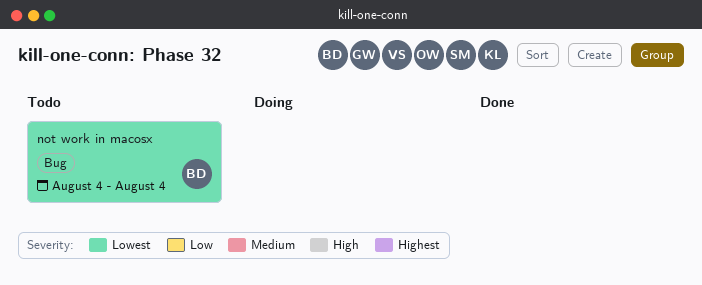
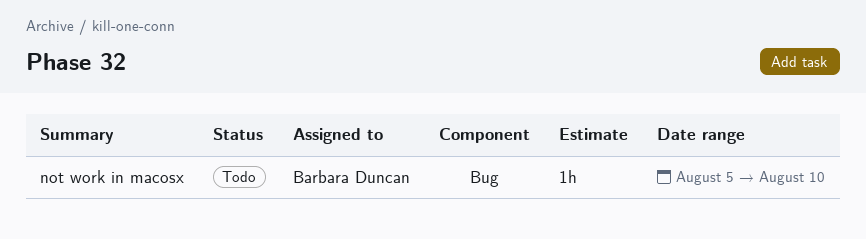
not work in macosx, start: Aug 4 -> Aug 5
not work in macosx, due: Aug 4 -> Aug 10

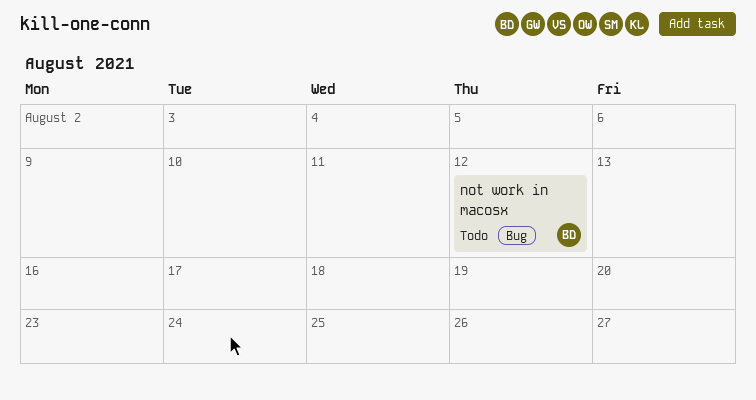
not work in macosx, due: Aug 10 -> Aug 12

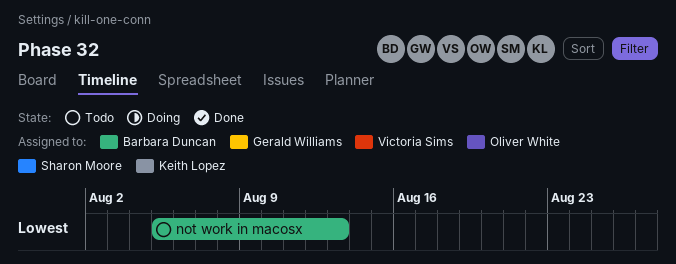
not work in macosx, due: Aug 12 -> Aug 13

